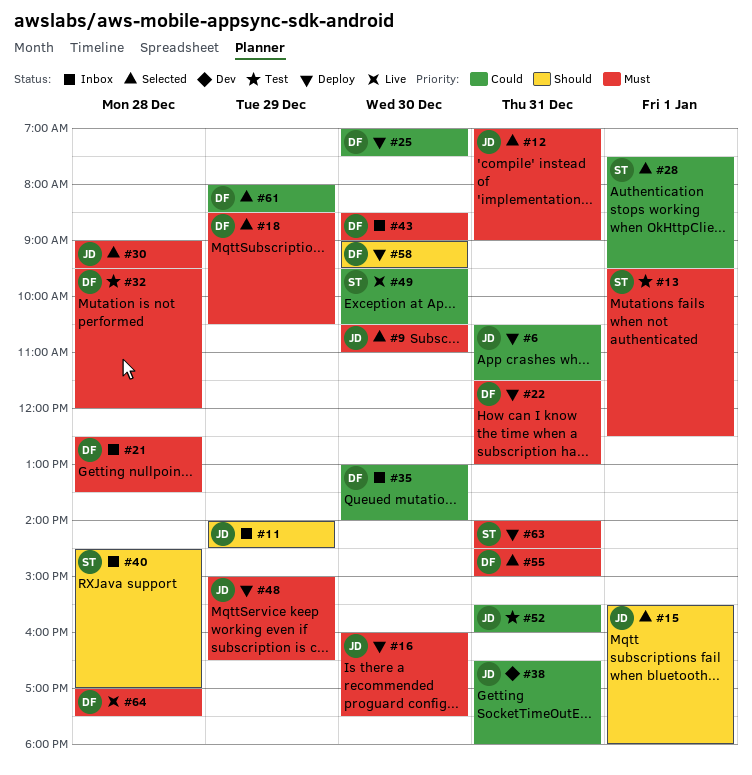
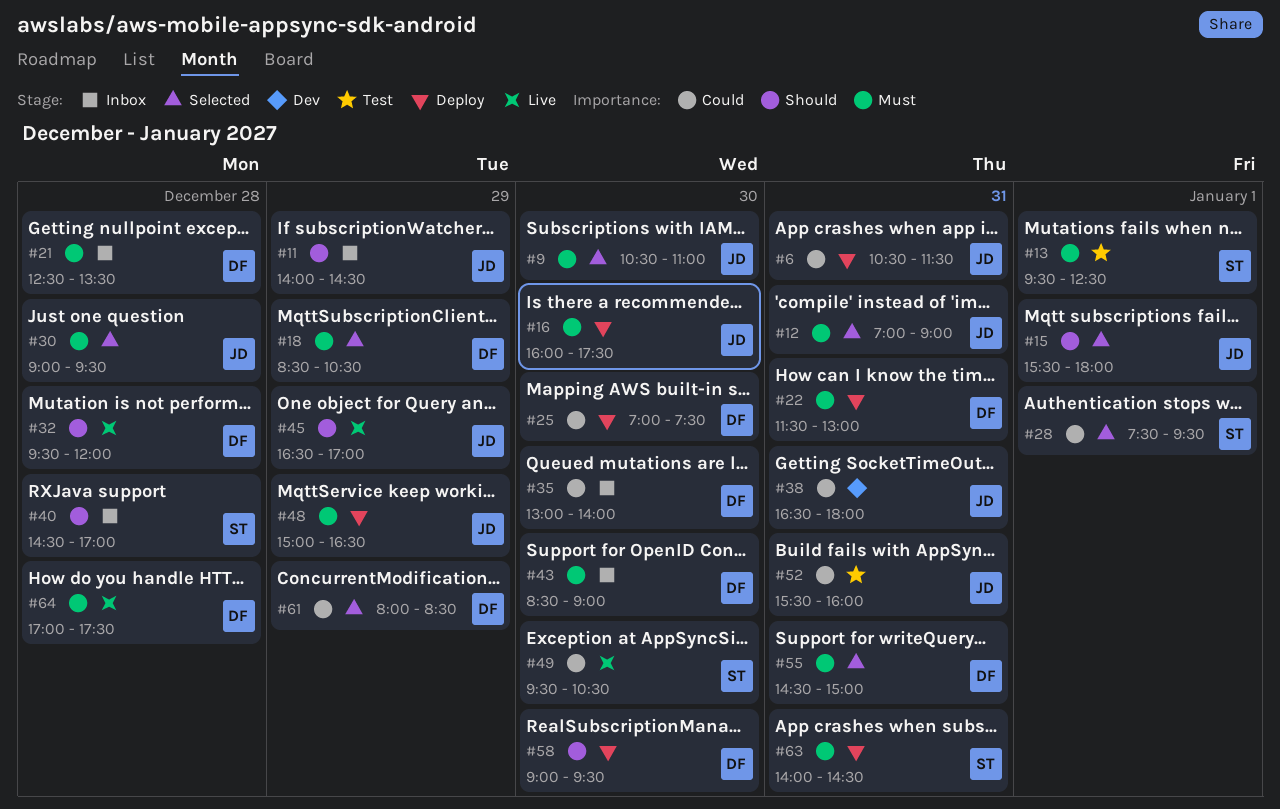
#32, status: Test -> Live
#32, priority: Must -> Should
#45: none -> present

